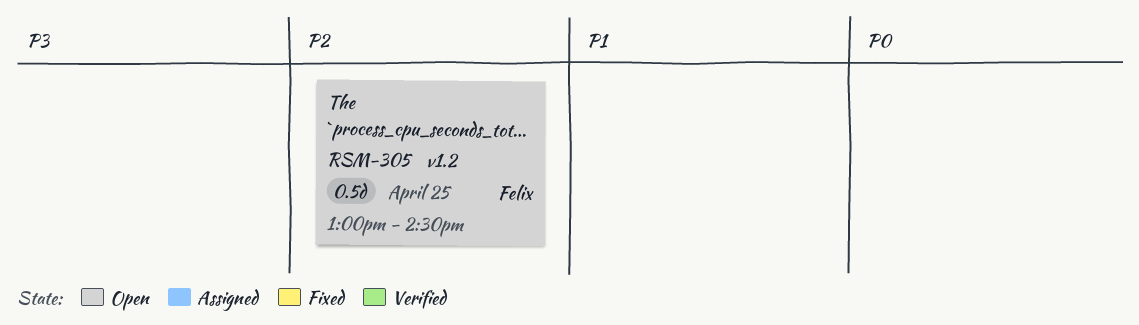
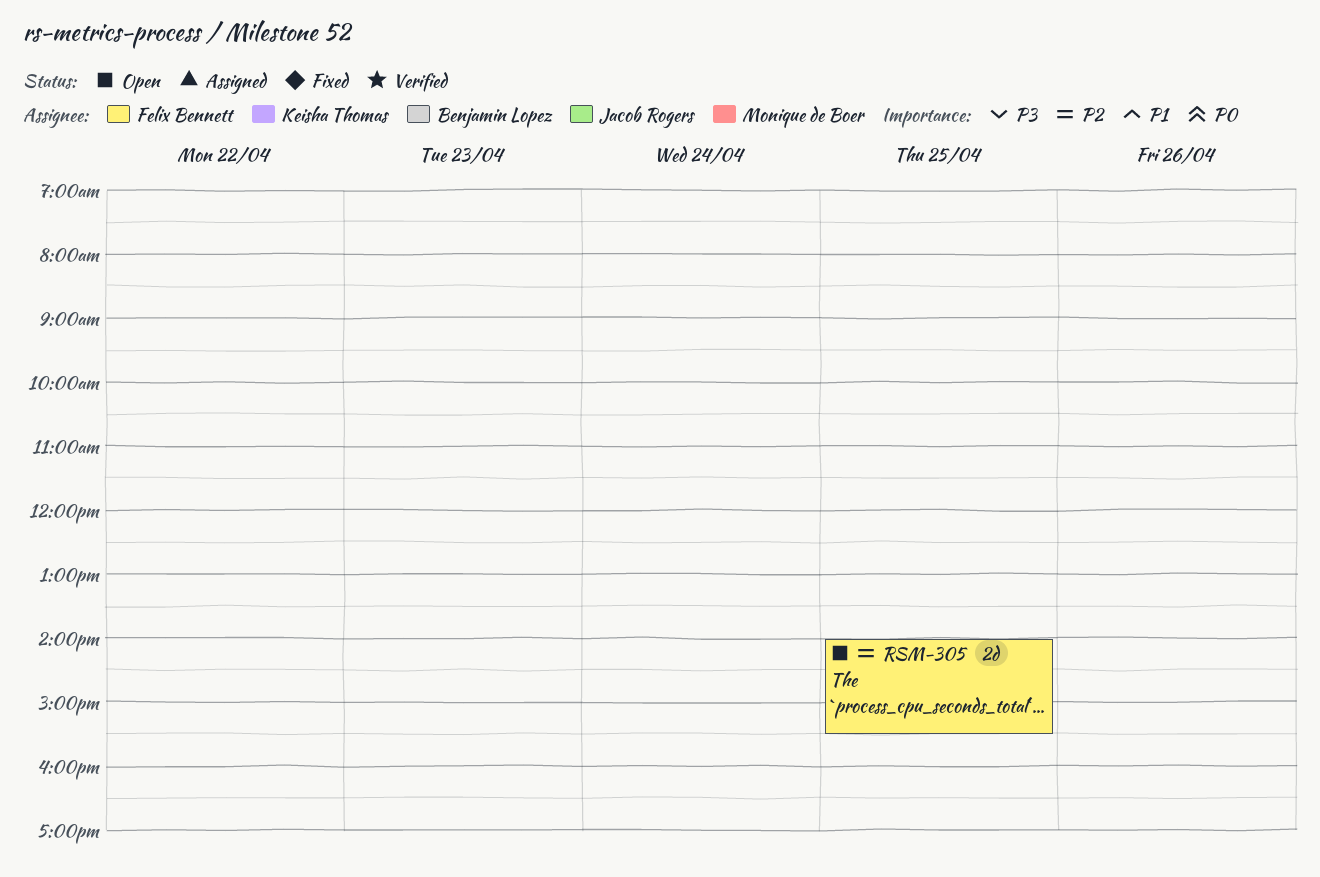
RSM-305, estimate: 0.5d -> 2d
RSM-305, begins: 13:00 -> 14:00
RSM-305, ends: 14:30 -> 15:30

